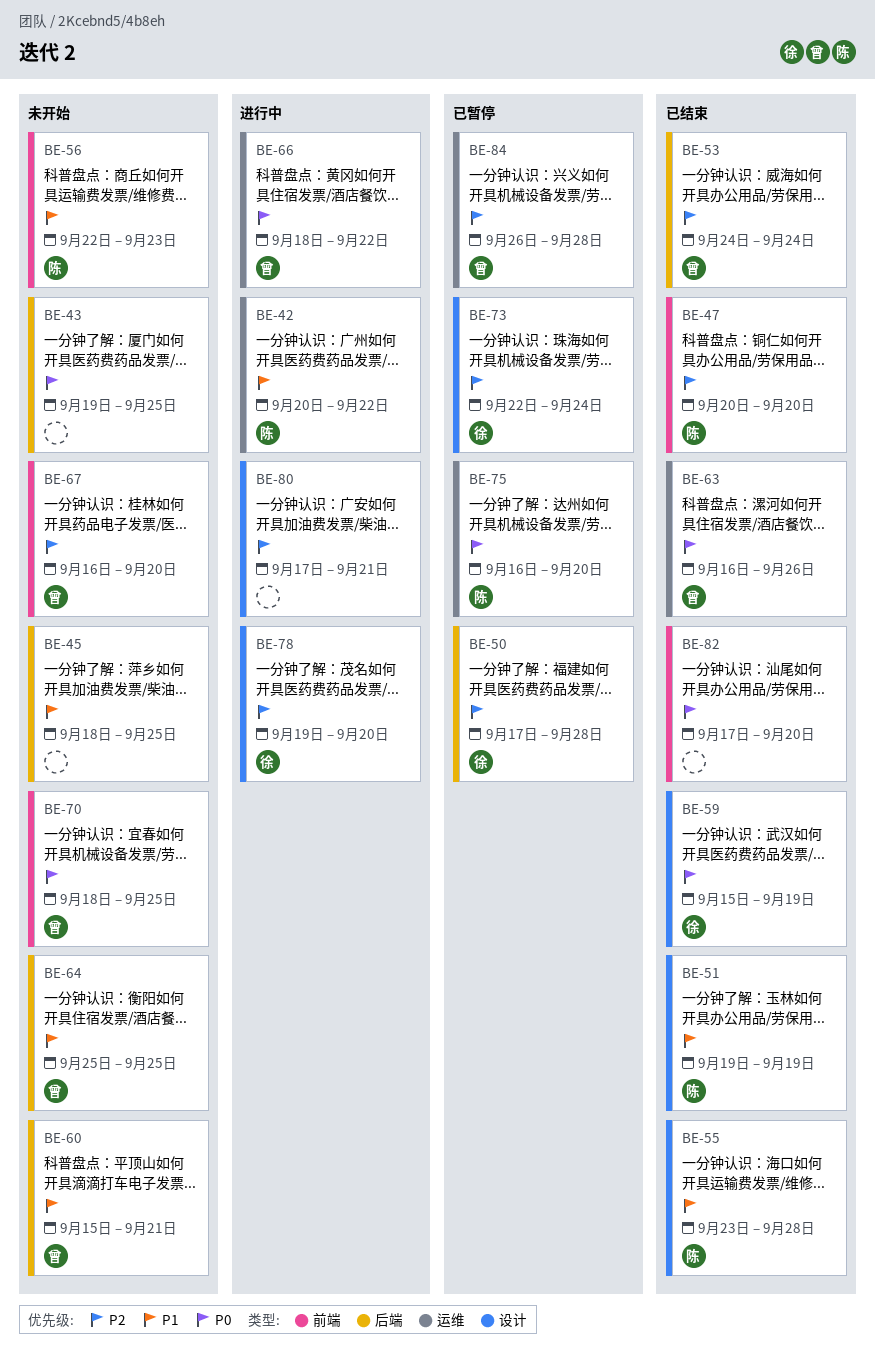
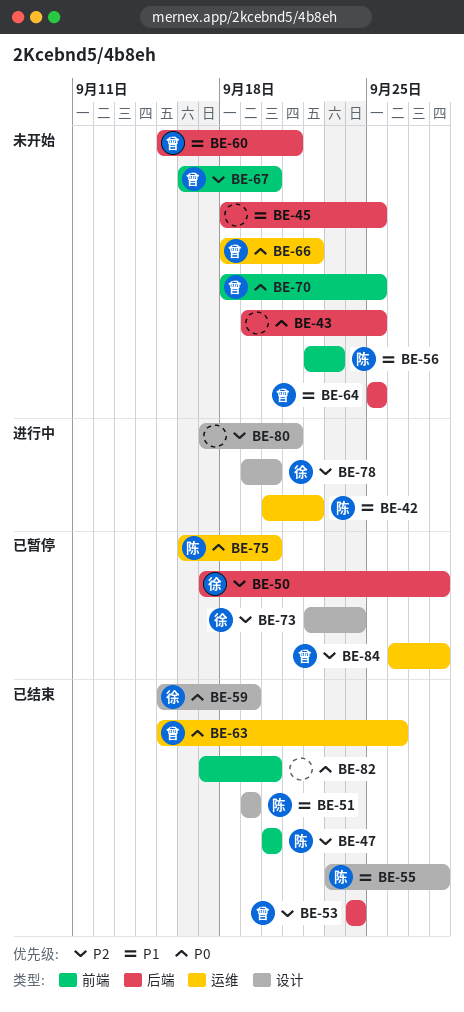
BE-63, start: Sep 16 -> Sep 15
BE-66, status: 进行中 -> 未开始

